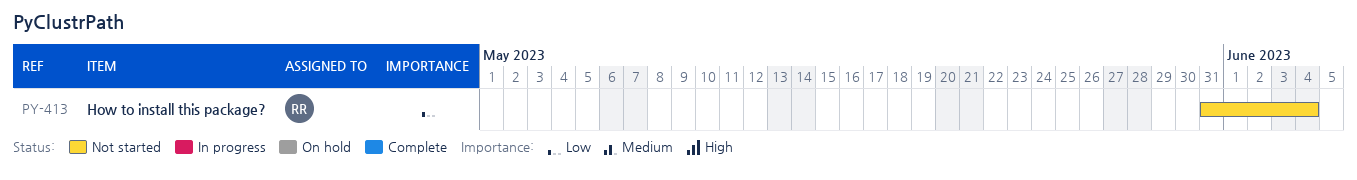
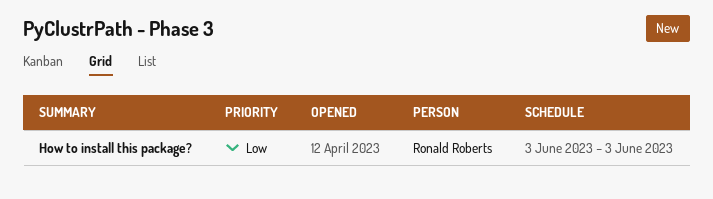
How to install this package?, start: May 31 -> Jun 3
How to install this package?, due: Jun 4 -> Jun 3

